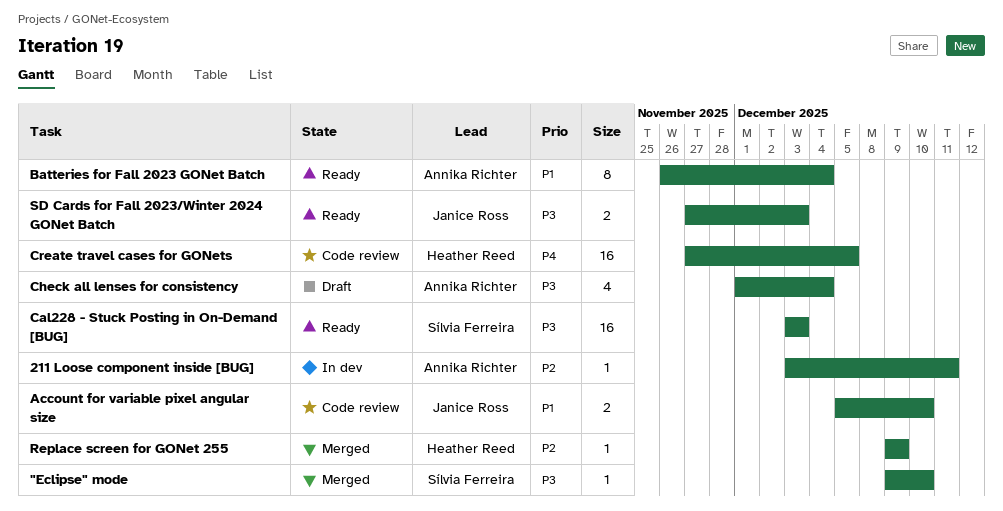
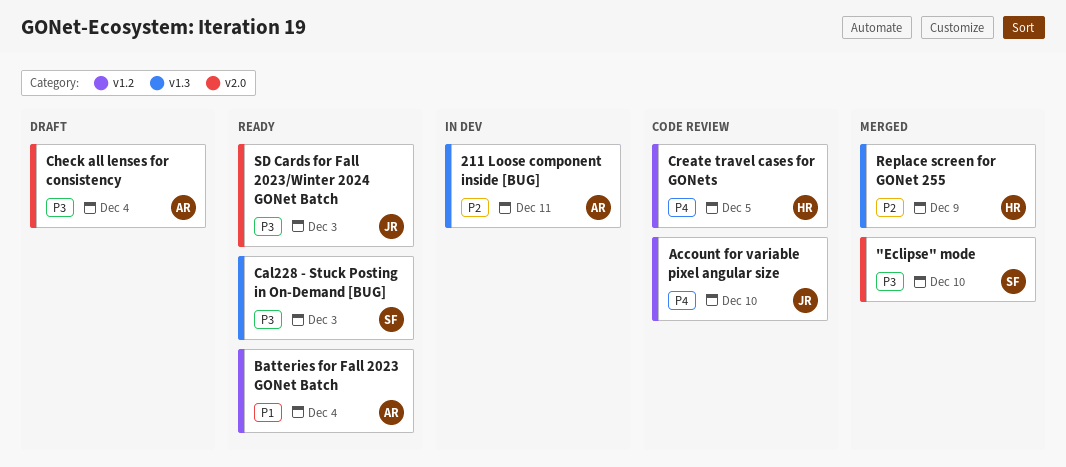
Account for variable pixel angular size, priority: P1 -> P4

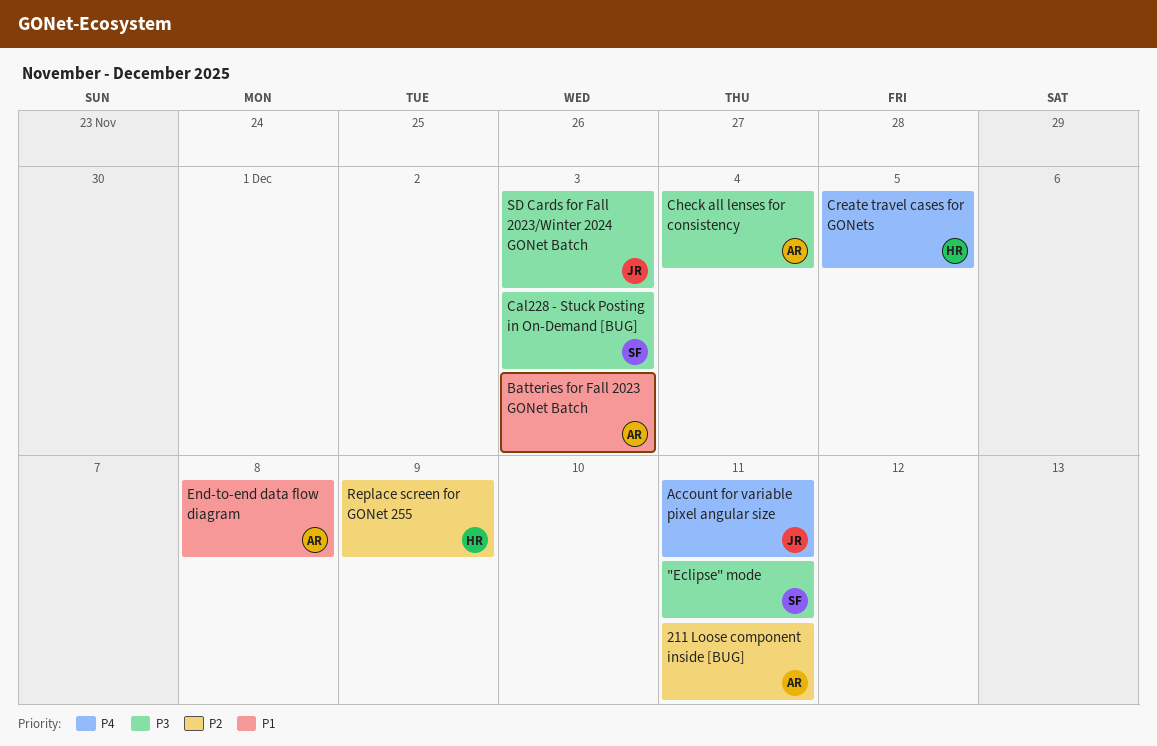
"Eclipse" mode, due: Dec 10 -> Dec 11
Account for variable pixel angular size, due: Dec 10 -> Dec 11
Batteries for Fall 2023 GONet Batch, due: Dec 4 -> Dec 3
End-to-end data flow diagram: none -> present

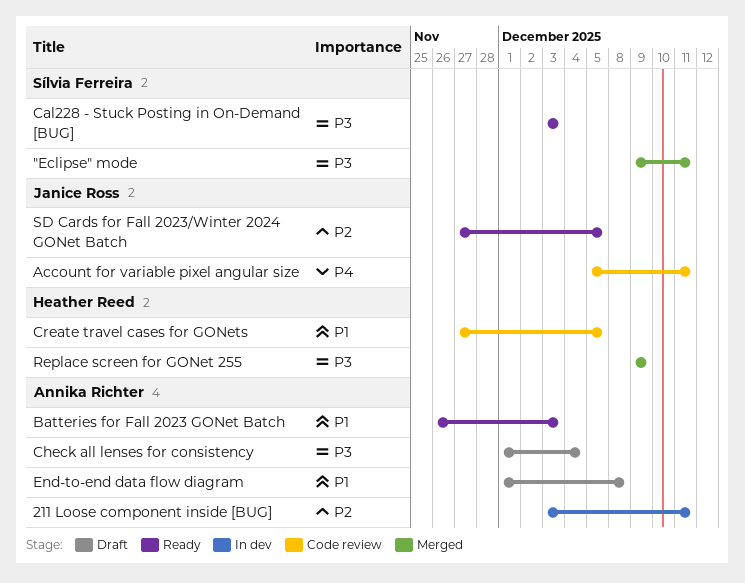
Create travel cases for GONets, priority: P4 -> P1
Replace screen for GONet 255, priority: P2 -> P3
SD Cards for Fall 2023/Winter 2024 GONet Batch, priority: P3 -> P2
SD Cards for Fall 2023/Winter 2024 GONet Batch, due: Dec 3 -> Dec 5

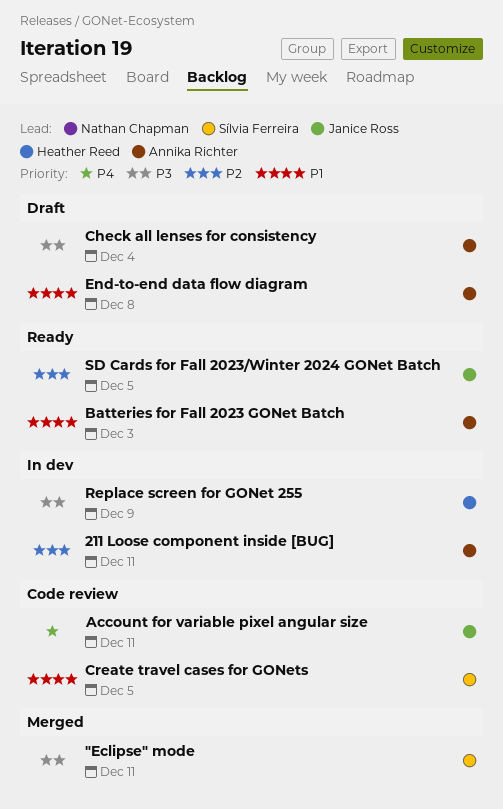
Cal228 - Stuck Posting in On-Demand [BUG]: present -> none
Create travel cases for GONets, owner: Heather Reed -> Sílvia Ferreira
Replace screen for GONet 255, status: Merged -> In dev

